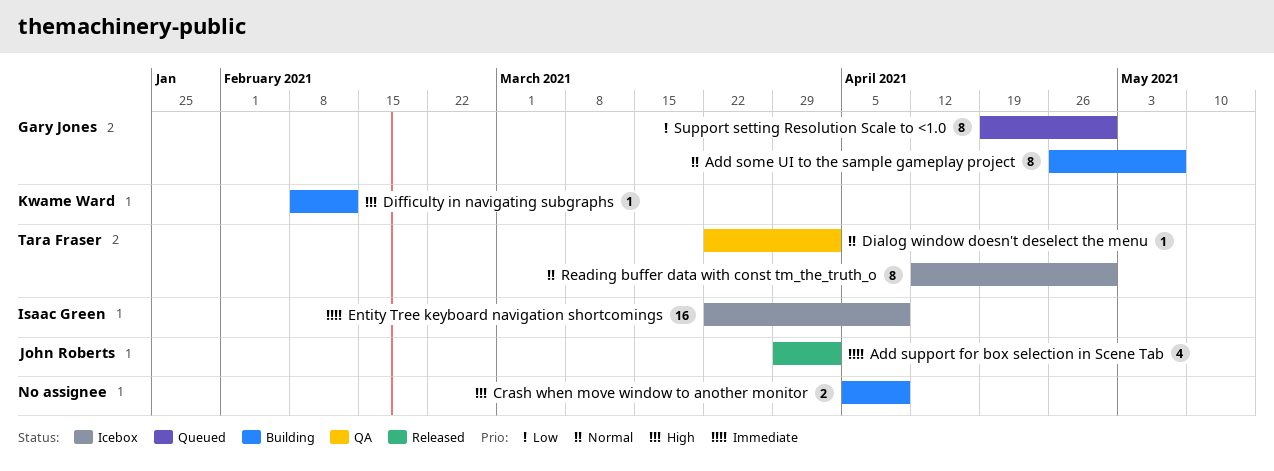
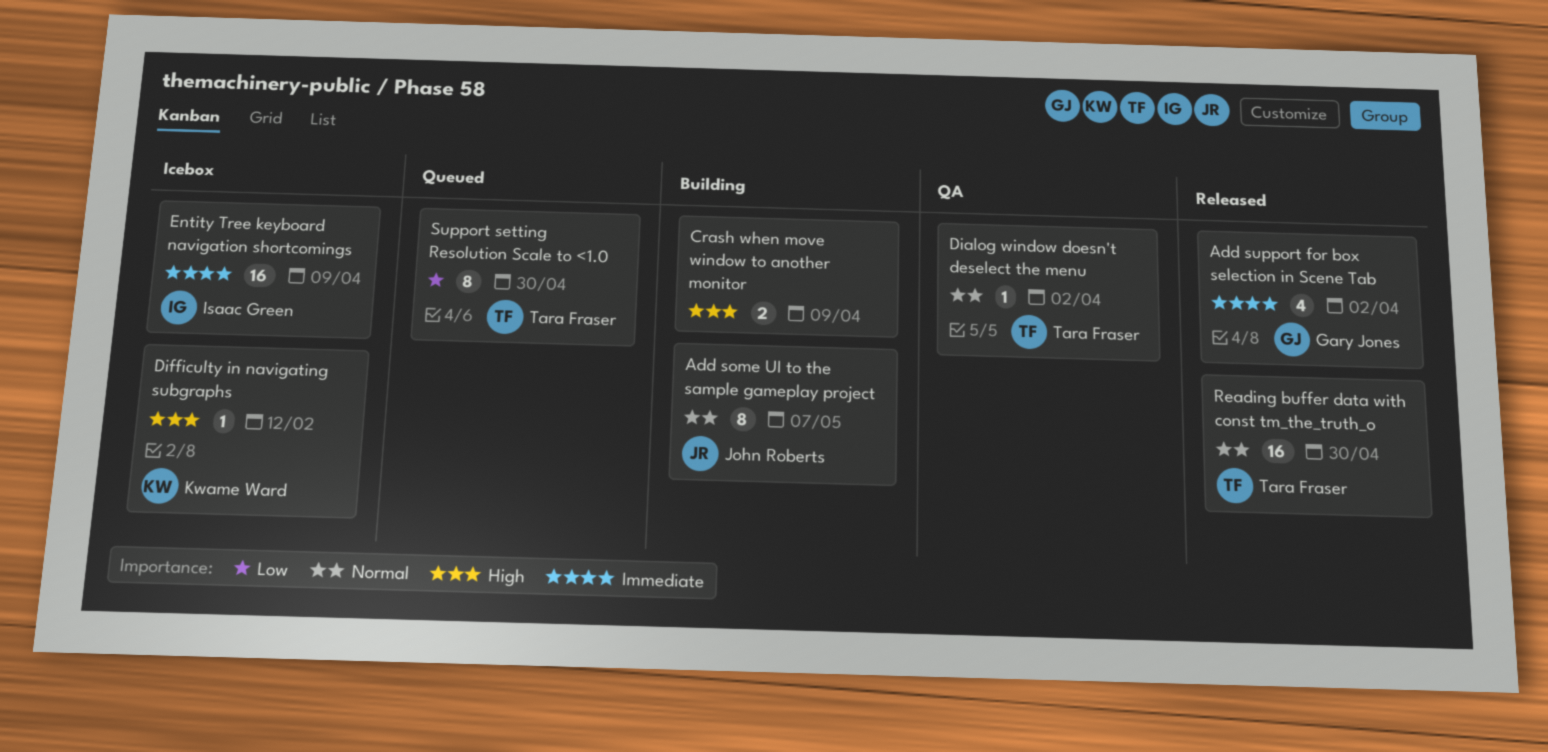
Add some UI to the sample gameplay project, owner: Gary Jones -> John Roberts
Add support for box selection in Scene Tab, owner: John Roberts -> Gary Jones
Difficulty in navigating subgraphs, status: Building -> Icebox
Reading buffer data with const tm_the_truth_o, status: Icebox -> Released
Reading buffer data with const tm_the_truth_o, estimate: 8 -> 16
Support setting Resolution Scale to <1.0, owner: Gary Jones -> Tara Fraser

